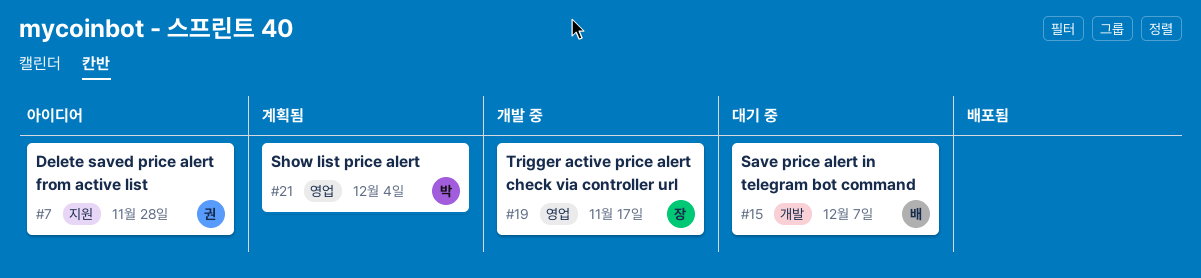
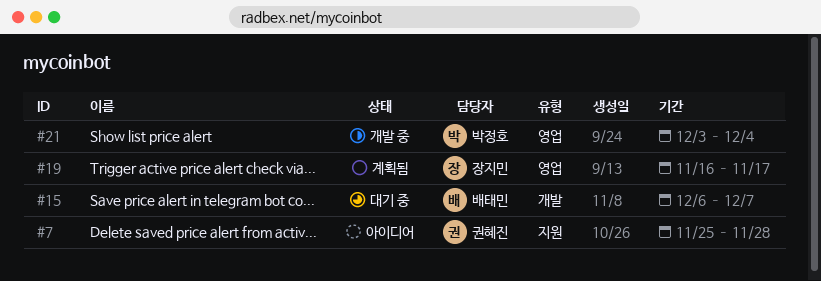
#19, status: 개발 중 -> 계획됨
#21, status: 계획됨 -> 개발 중

